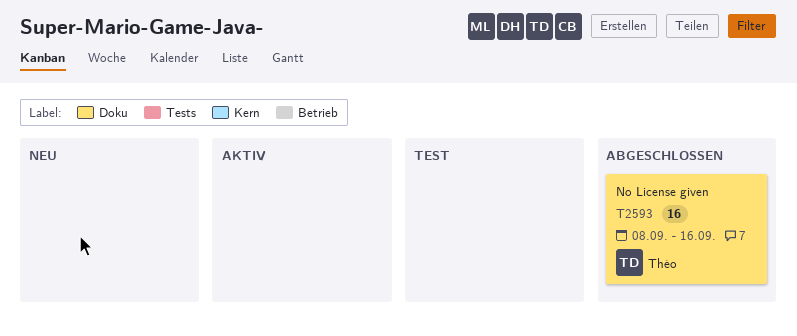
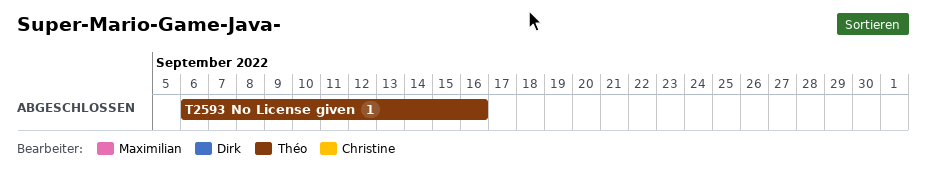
T2593, estimate: 16 -> 1
T2593, start: Sep 8 -> Sep 6

